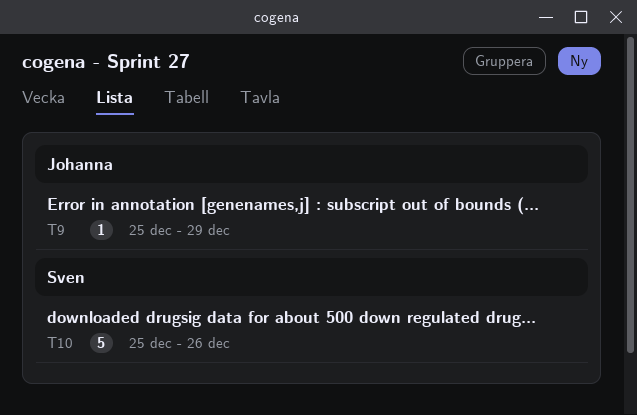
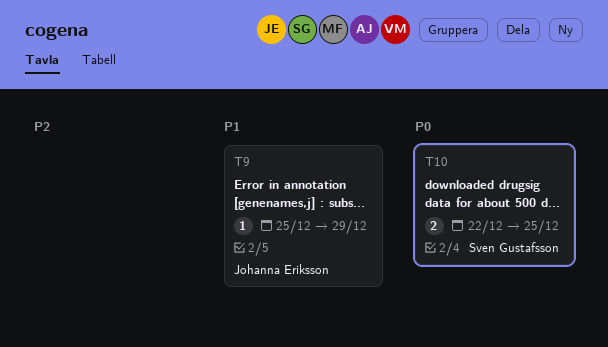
T10, estimate: 5 -> 2
T10, start: Dec 25 -> Dec 22
T10, due: Dec 26 -> Dec 25

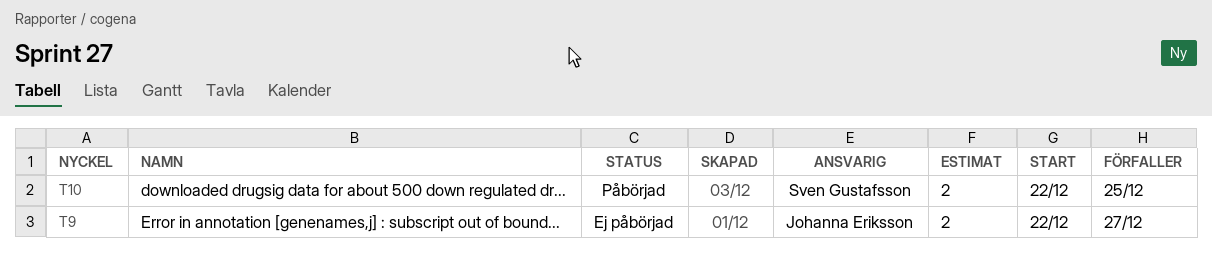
T9, estimate: 1 -> 2
T9, start: Dec 25 -> Dec 22
T9, due: Dec 29 -> Dec 27

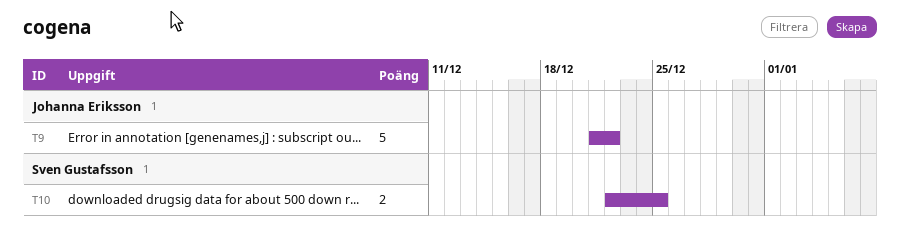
T9, estimate: 2 -> 5
T9, start: Dec 22 -> Dec 21
T9, due: Dec 27 -> Dec 22

